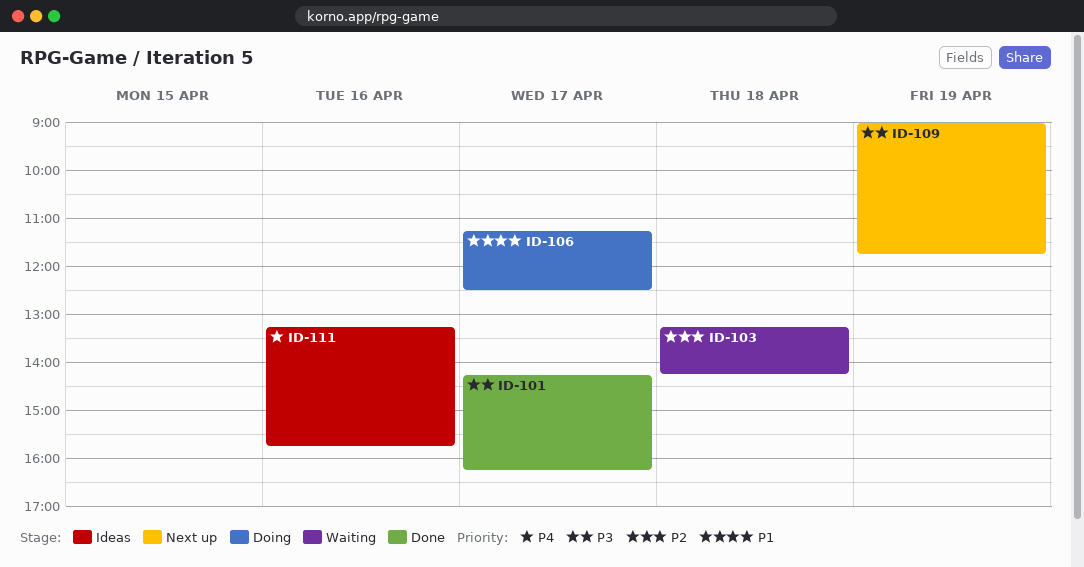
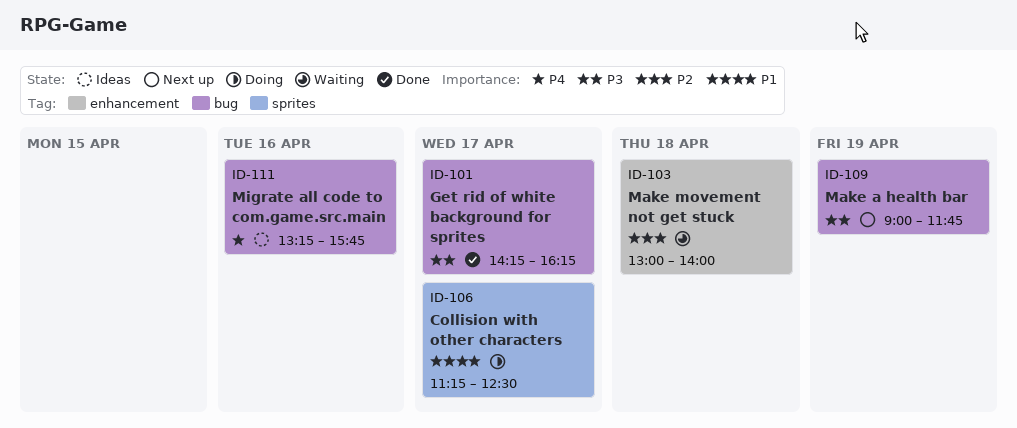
ID-103, begins: 13:15 -> 13:00
ID-103, ends: 14:15 -> 14:00

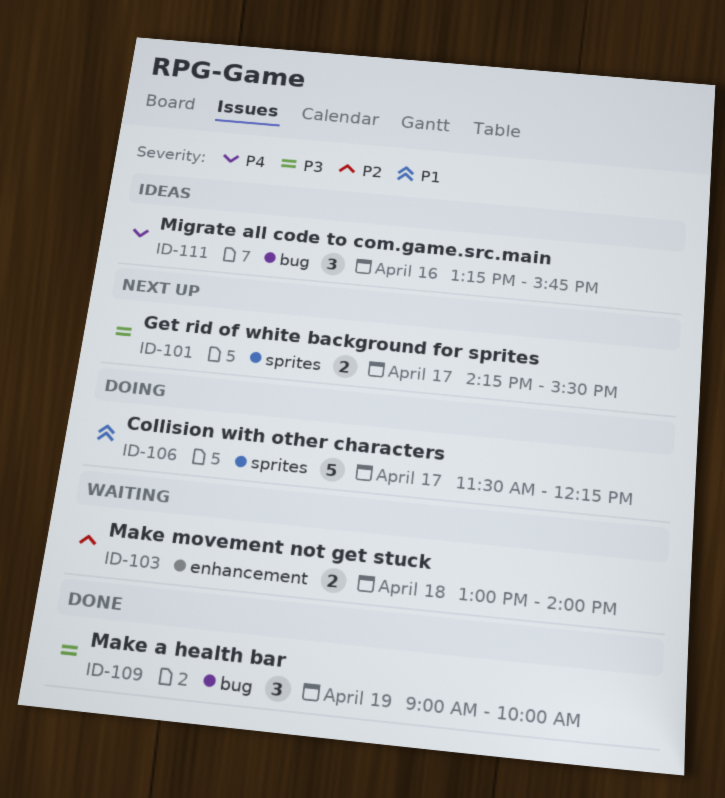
ID-101, status: Done -> Next up
ID-101, label: bug -> sprites
ID-101, ends: 16:15 -> 15:30
ID-106, begins: 11:15 -> 11:30
ID-106, ends: 12:30 -> 12:15
ID-109, status: Next up -> Done
ID-109, ends: 11:45 -> 10:00

